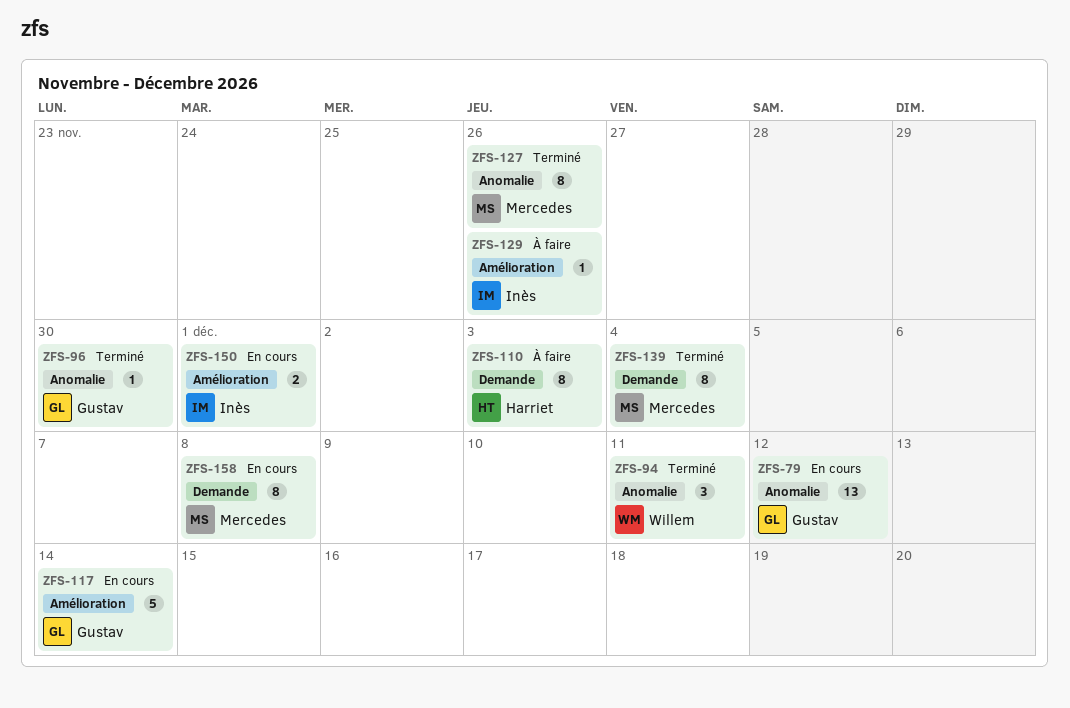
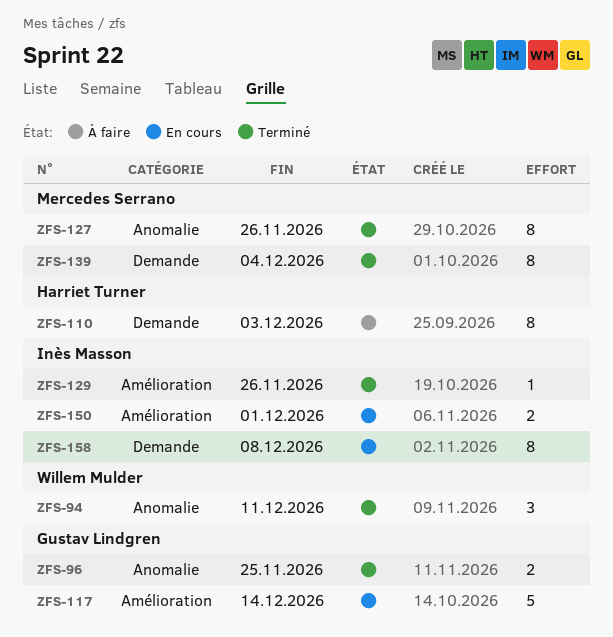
ZFS-79: present -> none
ZFS-96, estimate: 1 -> 2
ZFS-96, due: Nov 30 -> Nov 25
ZFS-129, status: À faire -> Terminé
ZFS-158, owner: Mercedes Serrano -> Inès Masson

